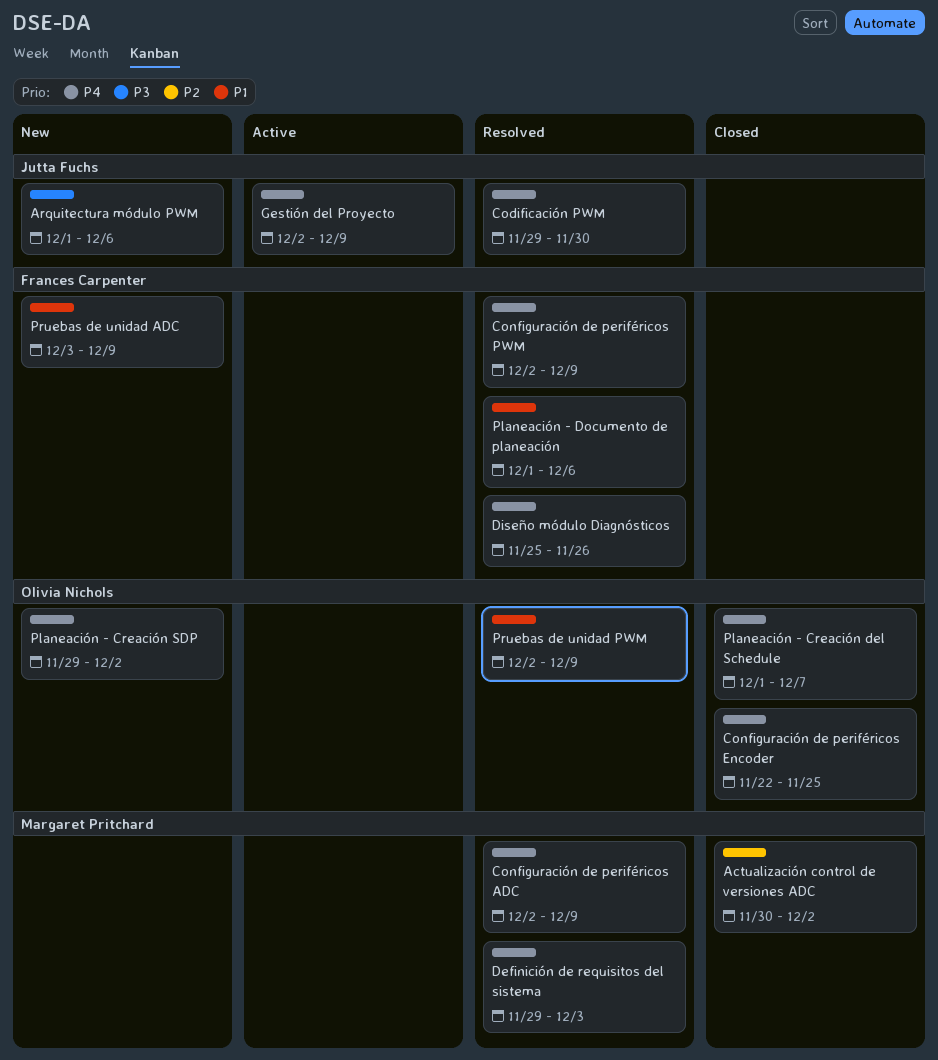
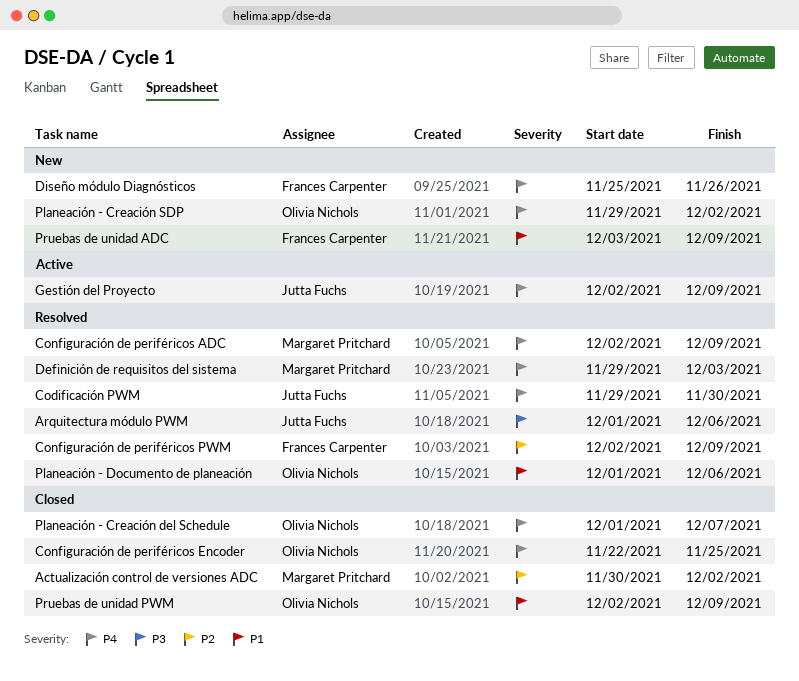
Arquitectura módulo PWM, status: New -> Resolved
Configuración de periféricos PWM, priority: P4 -> P2
Diseño módulo Diagnósticos, status: Resolved -> New
Planeación - Documento de planeación, owner: Frances Carpenter -> Olivia Nichols
Pruebas de unidad PWM, status: Resolved -> Closed

